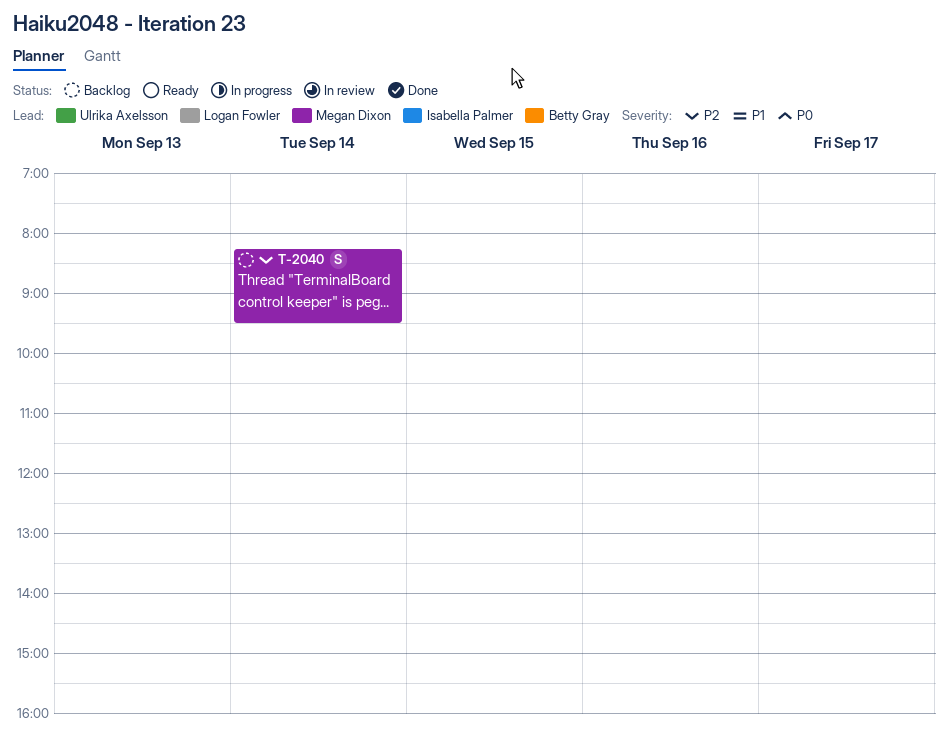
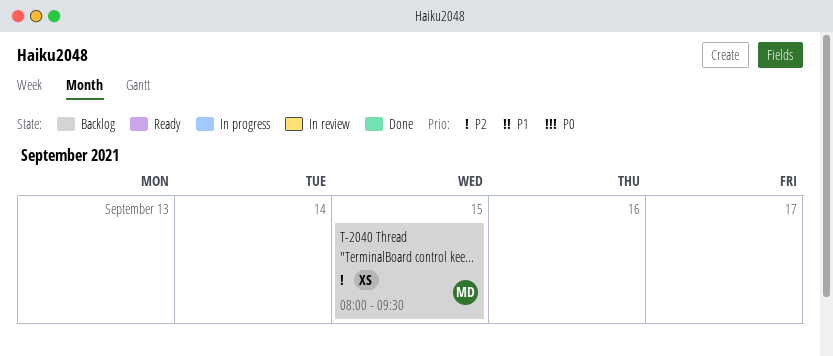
T-2040, estimate: S -> XS
T-2040, day: Sep 14 -> Sep 15
T-2040, begins: 08:15 -> 08:00

